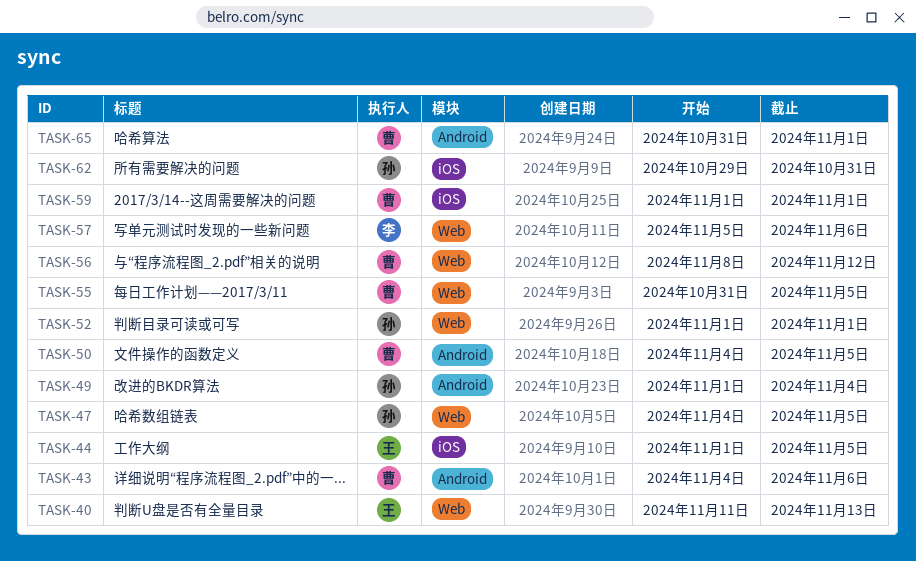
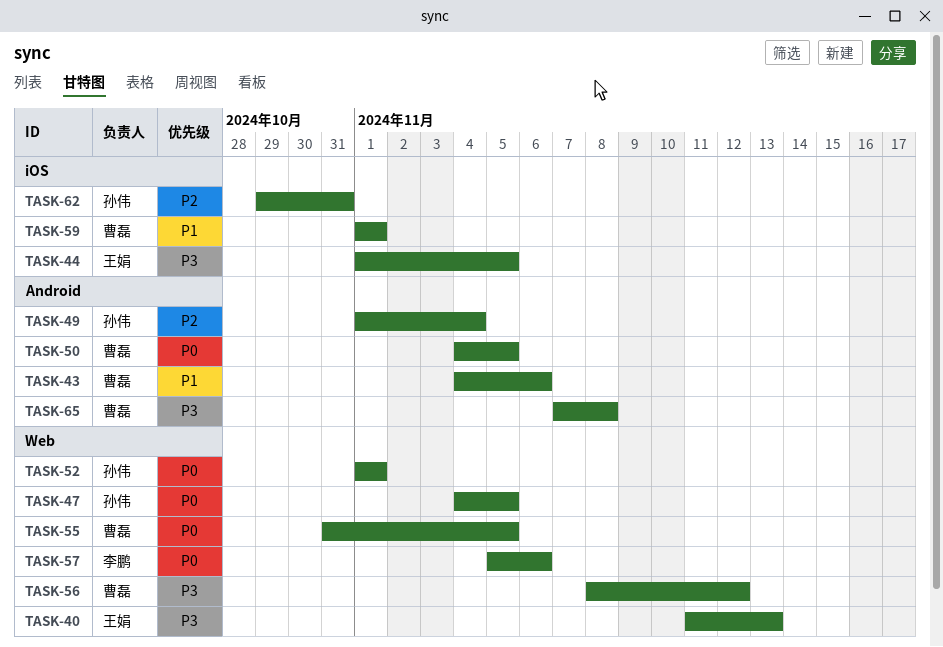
TASK-65, start: Oct 31 -> Nov 7
TASK-65, due: Nov 1 -> Nov 8

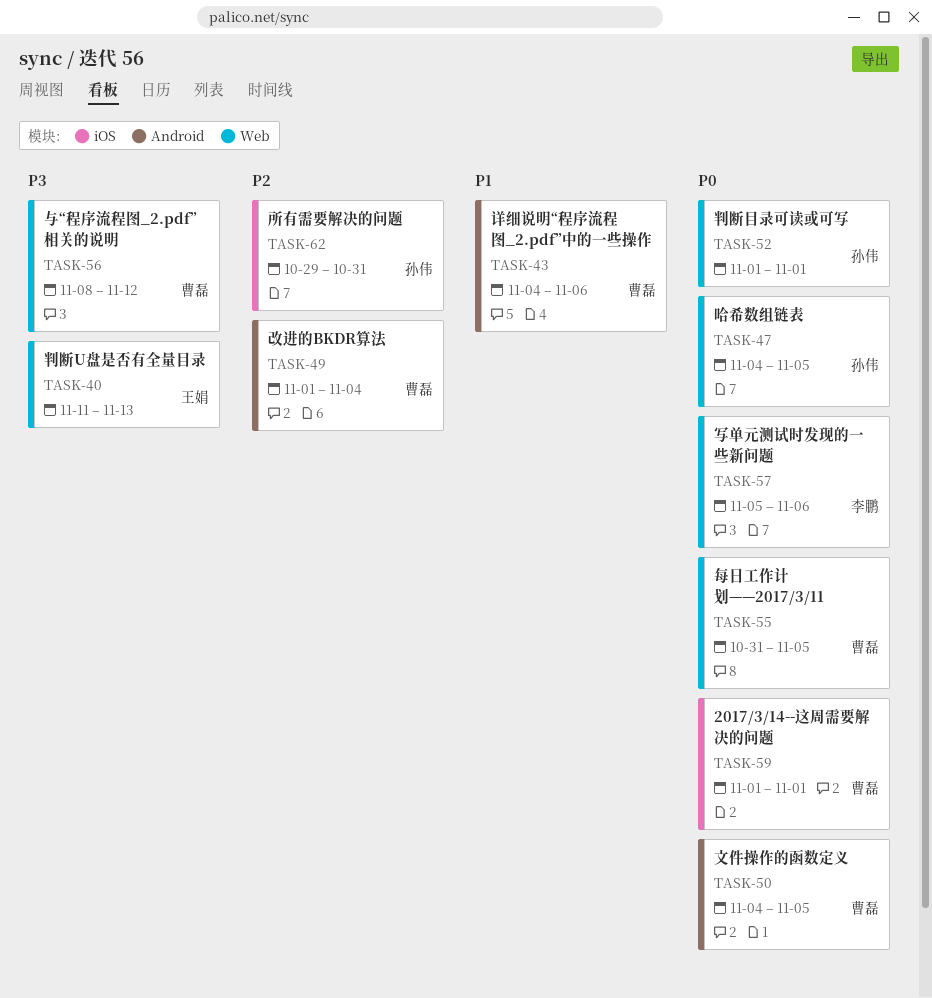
TASK-44: present -> none
TASK-49, owner: 孙伟 -> 曹磊
TASK-59, priority: P1 -> P0
TASK-65: present -> none

